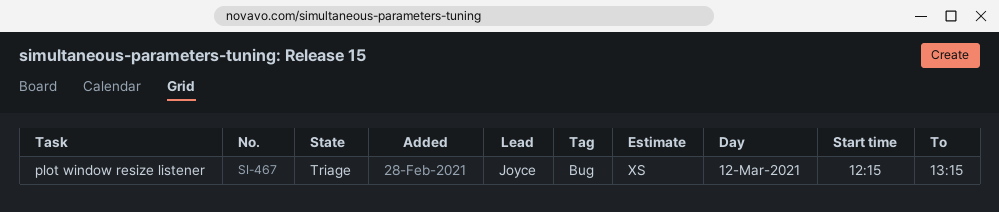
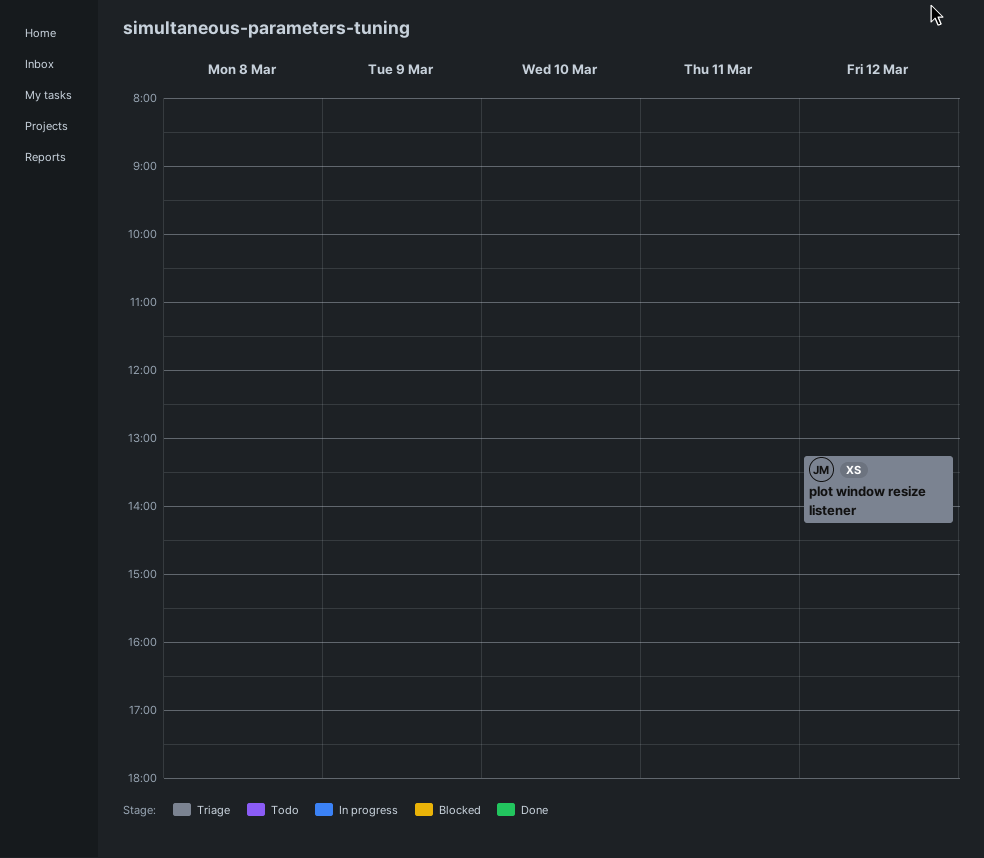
plot window resize listener, begins: 12:15 -> 13:15
plot window resize listener, ends: 13:15 -> 14:15

